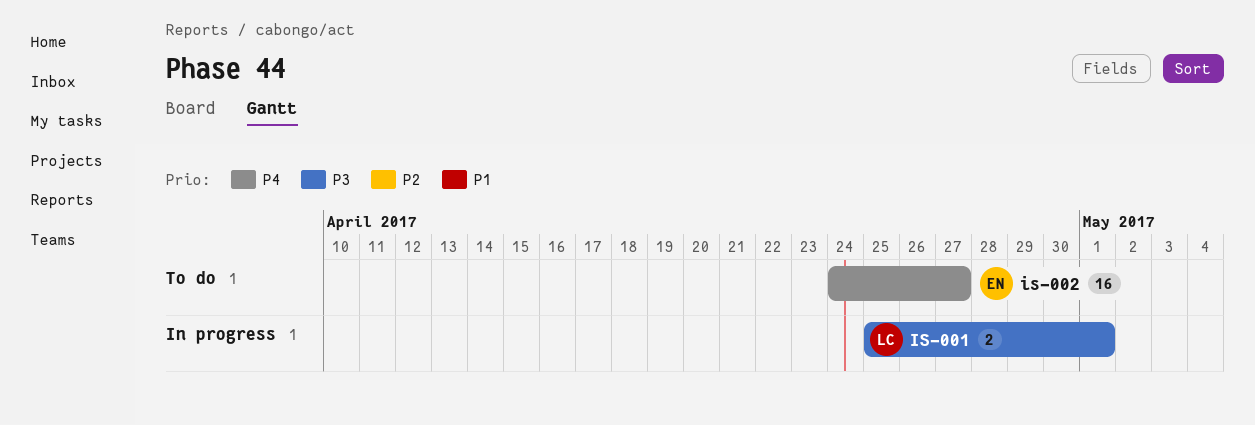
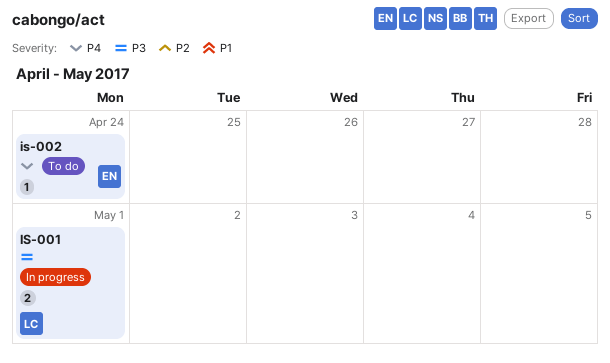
is-002, estimate: 16 -> 1
is-002, due: Apr 27 -> Apr 24

